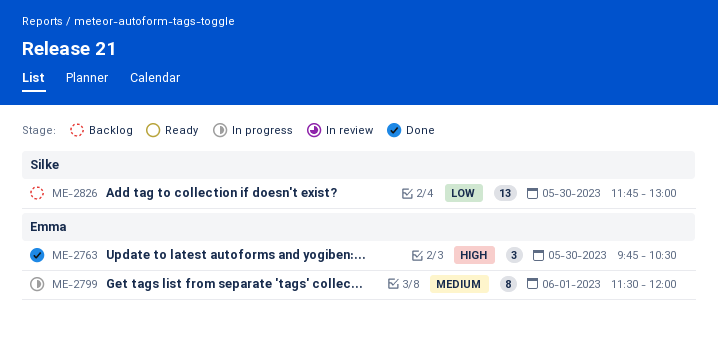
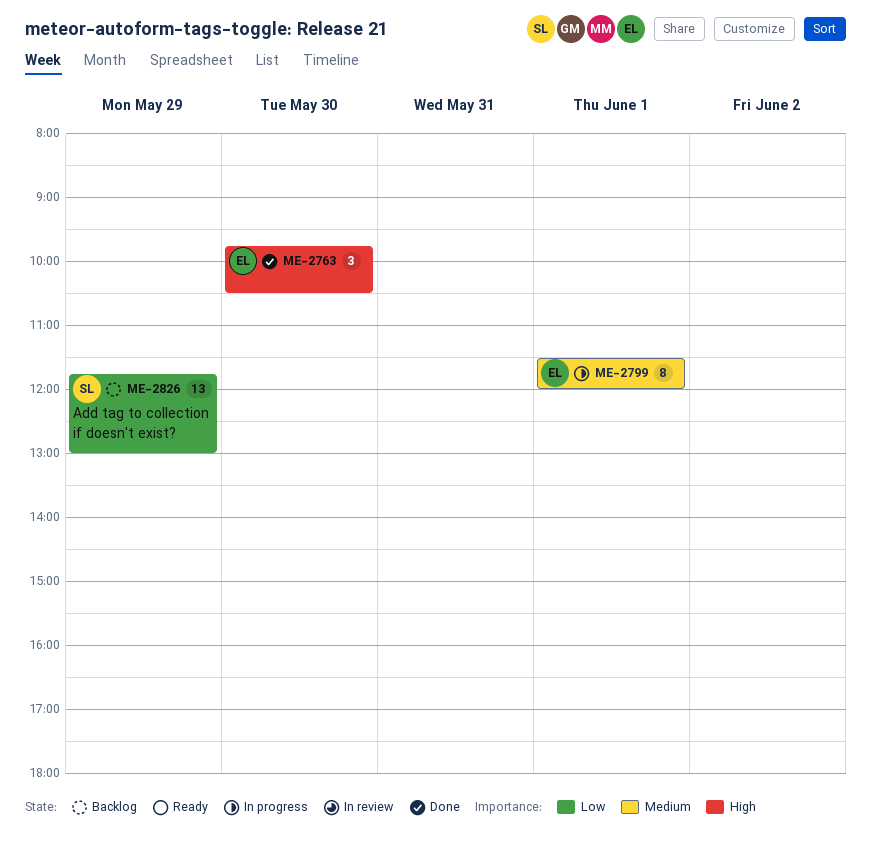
ME-2826, day: May 30 -> May 29

